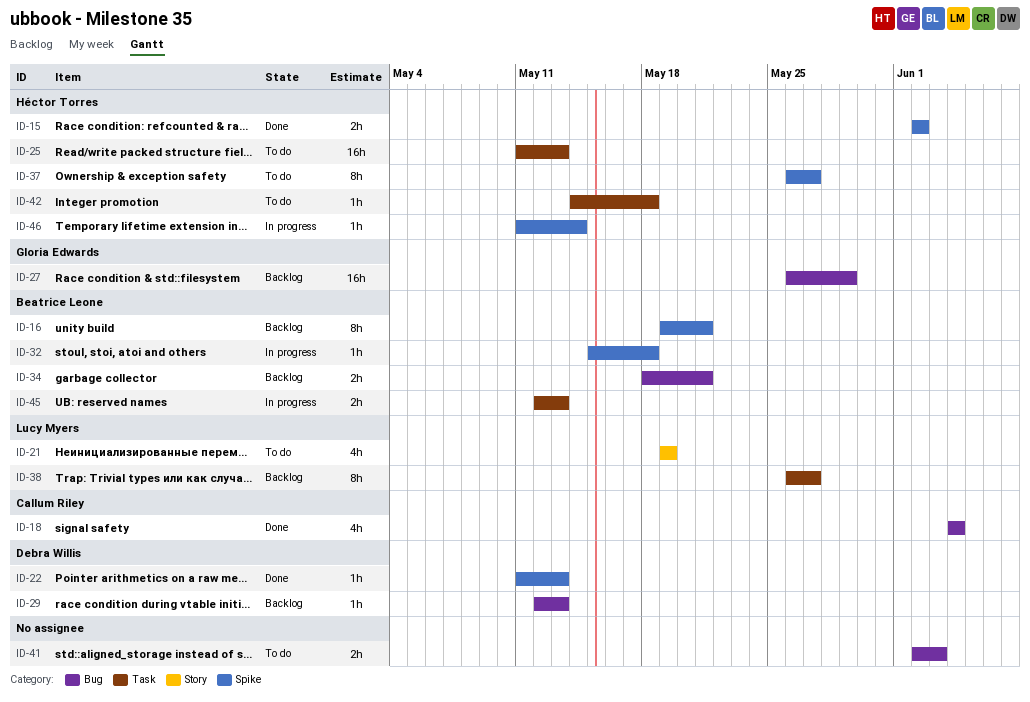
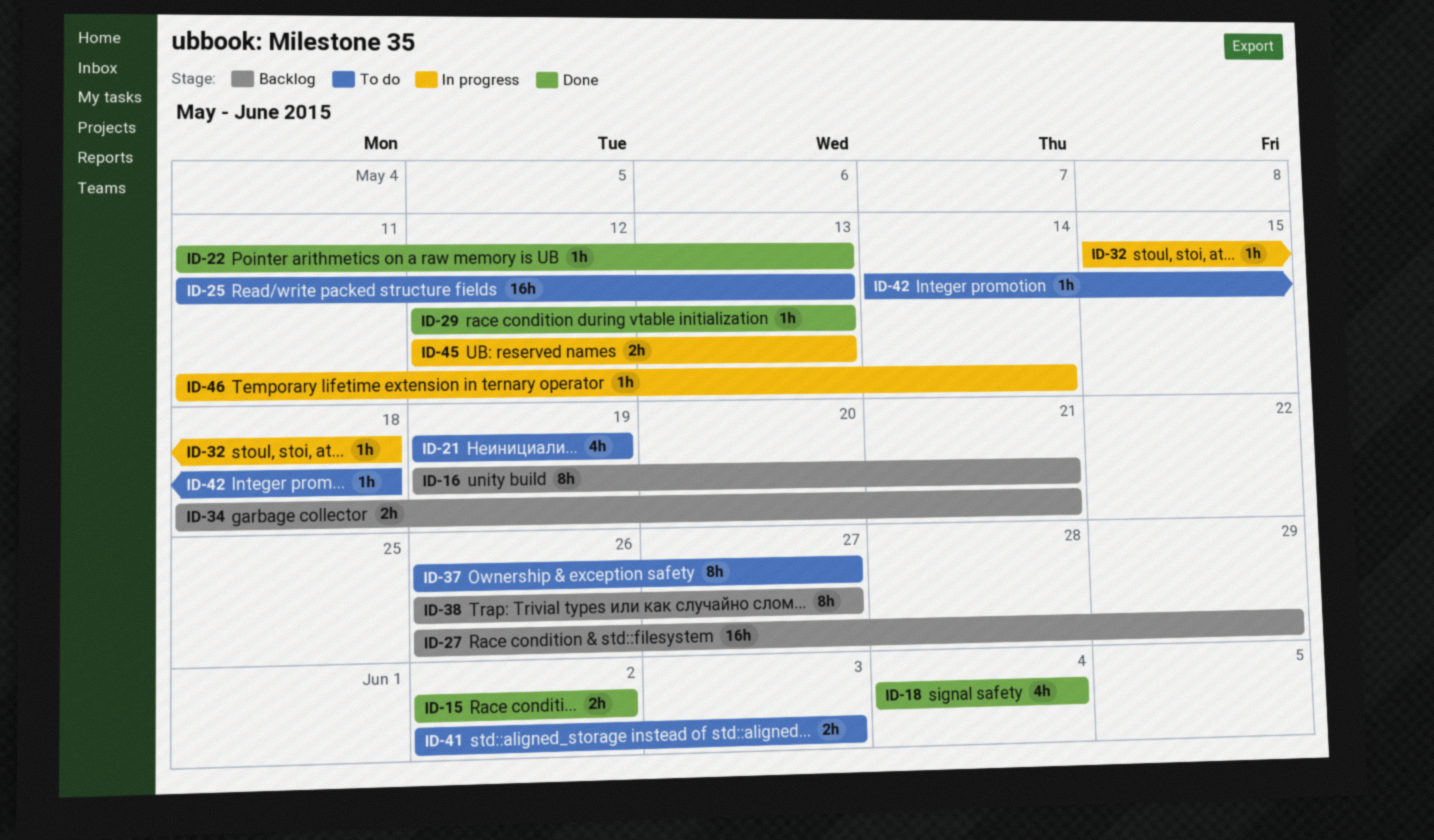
ID-29, status: Backlog -> Done

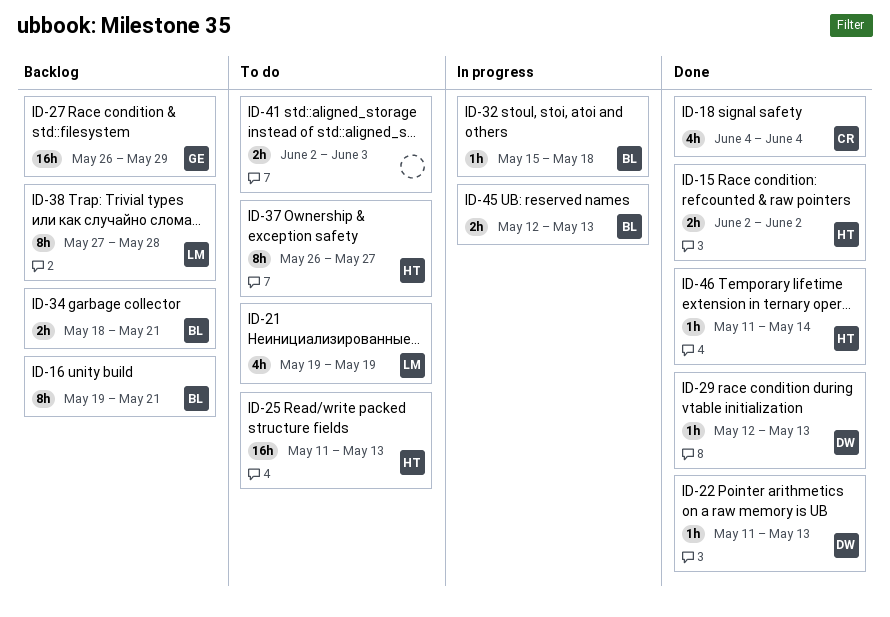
ID-38, start: May 26 -> May 27
ID-38, due: May 27 -> May 28
ID-42: present -> none
ID-46, status: In progress -> Done

